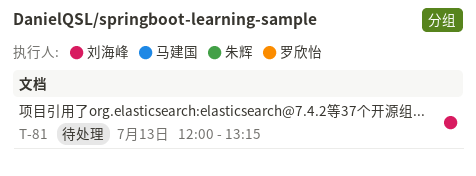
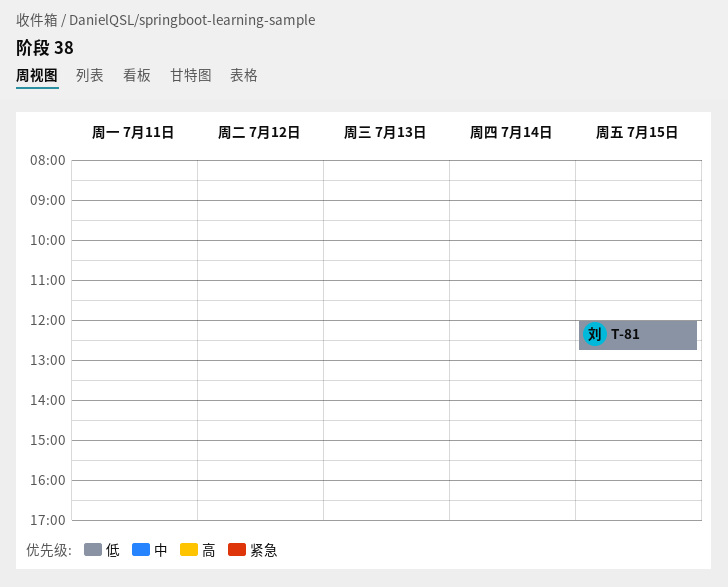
T-81, day: Jul 13 -> Jul 15
T-81, ends: 13:15 -> 12:45

